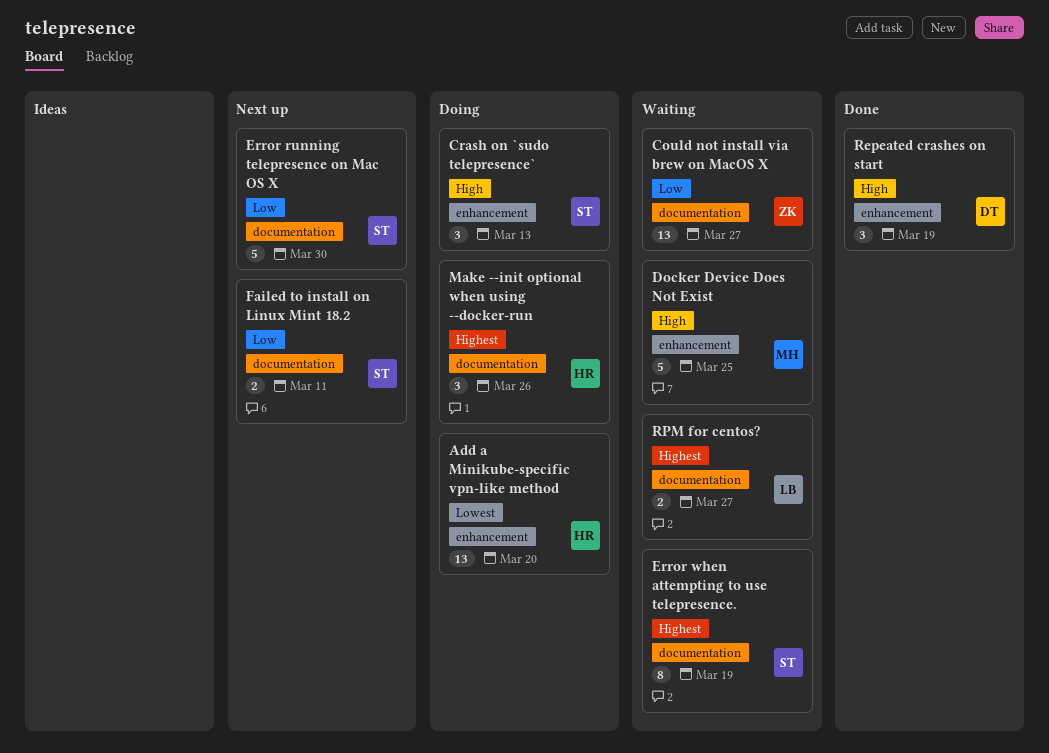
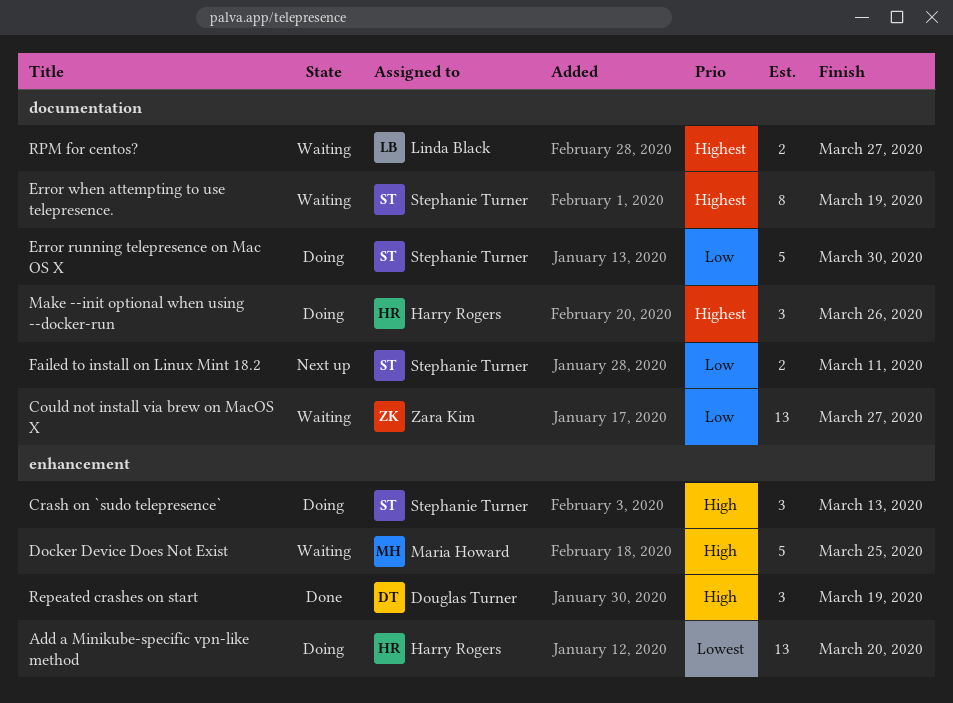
Error running telepresence on Mac OS X, status: Next up -> Doing

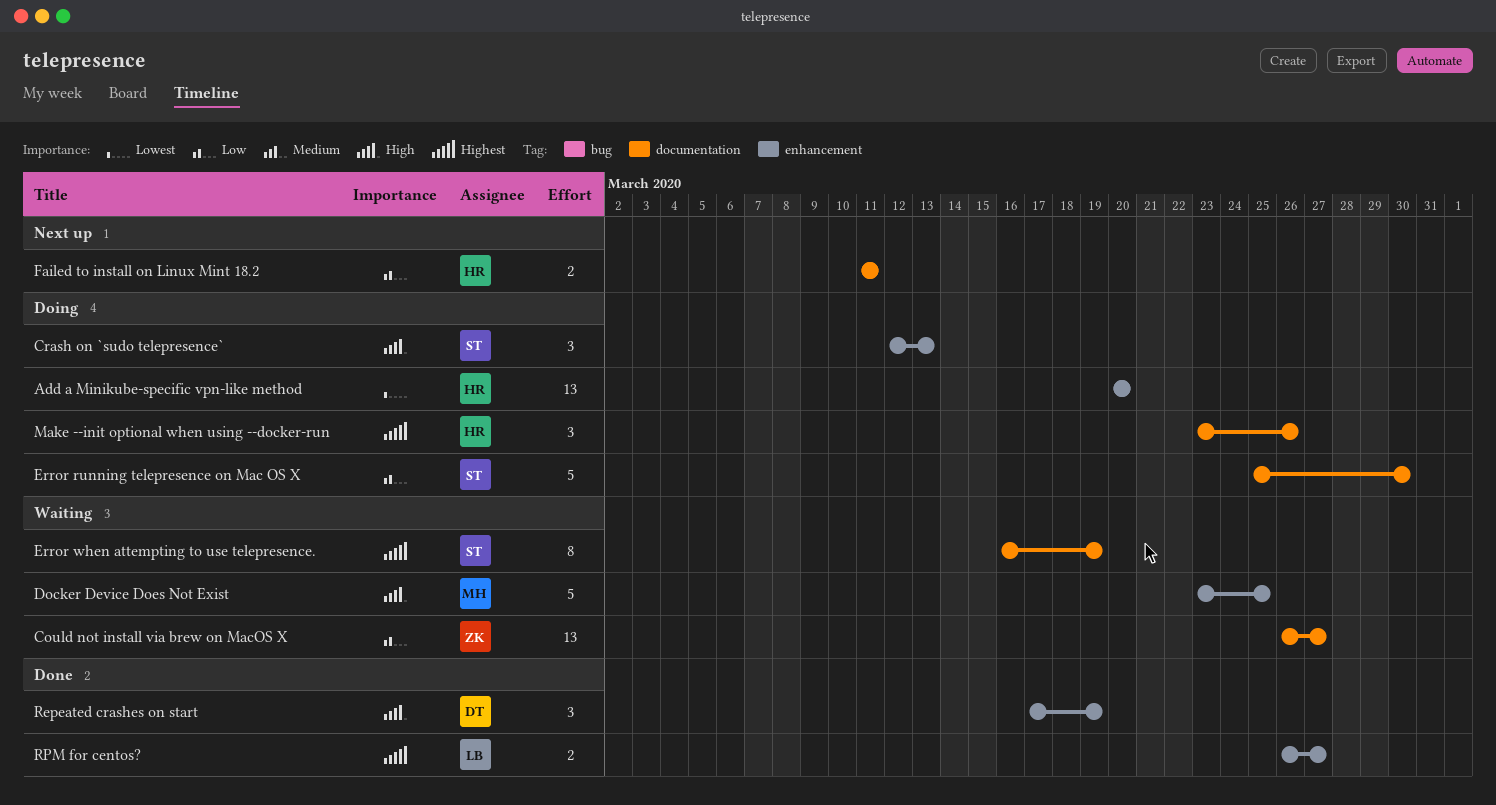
Failed to install on Linux Mint 18.2, owner: Stephanie Turner -> Harry Rogers
RPM for centos?, status: Waiting -> Done
RPM for centos?, label: documentation -> enhancement

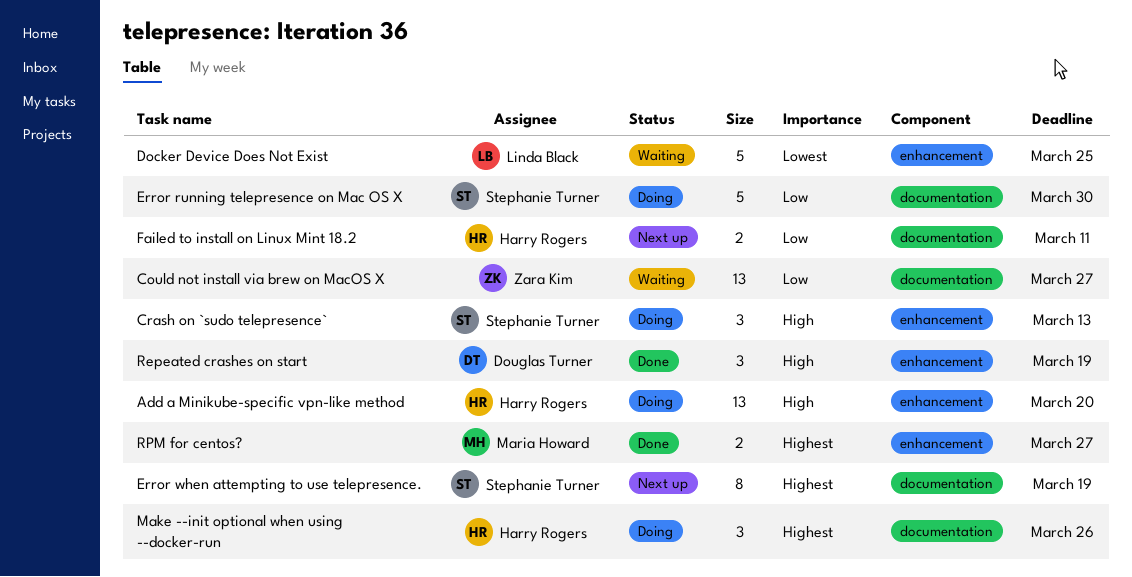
Add a Minikube-specific vpn-like method, priority: Lowest -> High
Docker Device Does Not Exist, owner: Maria Howard -> Linda Black
Docker Device Does Not Exist, priority: High -> Lowest
Error when attempting to use telepresence., status: Waiting -> Next up
RPM for centos?, owner: Linda Black -> Maria Howard

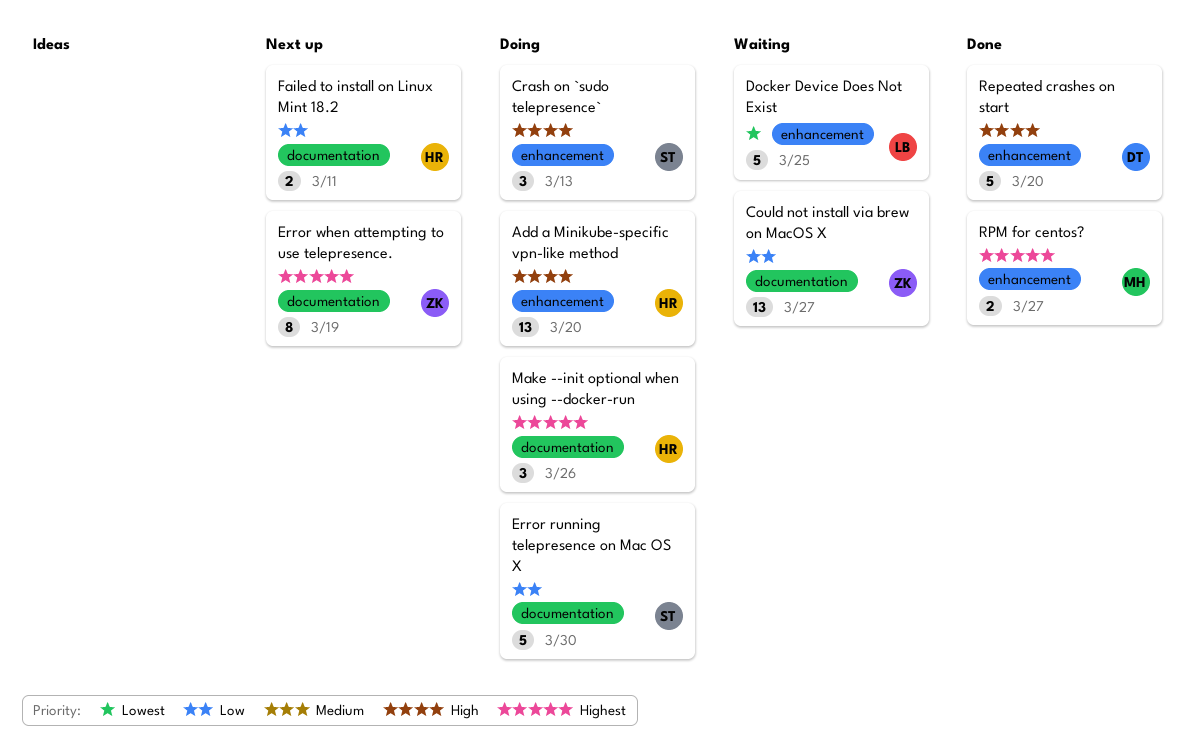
Error when attempting to use telepresence., owner: Stephanie Turner -> Zara Kim
Repeated crashes on start, estimate: 3 -> 5
Repeated crashes on start, due: Mar 19 -> Mar 20

